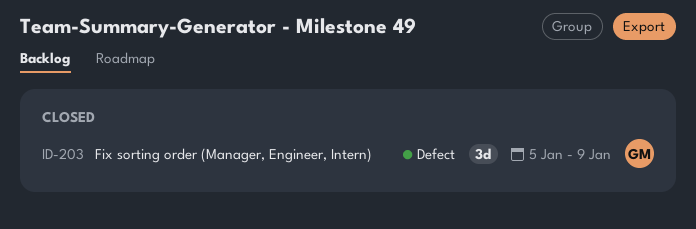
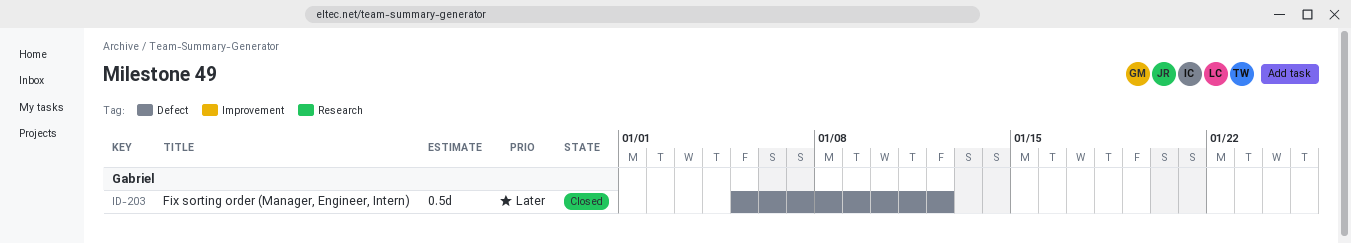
ID-203, estimate: 3d -> 0.5d
ID-203, due: Jan 9 -> Jan 12

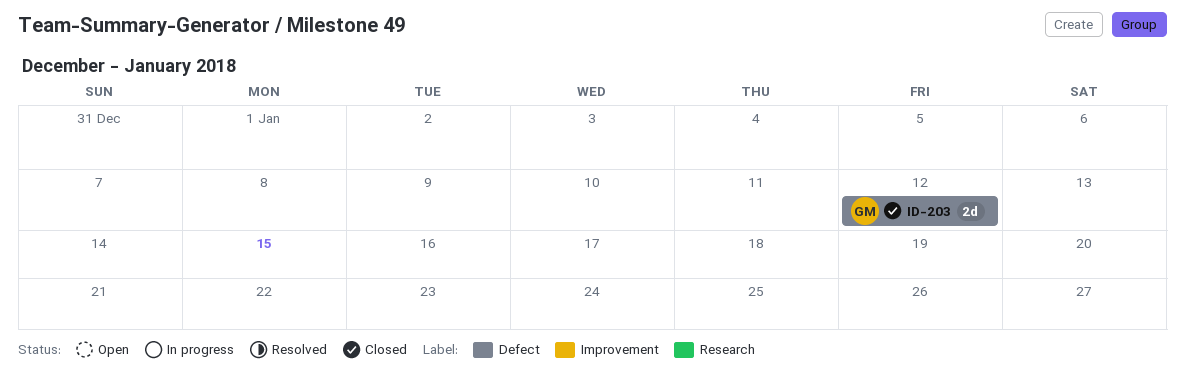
ID-203, estimate: 0.5d -> 2d
ID-203, start: Jan 5 -> Jan 12

